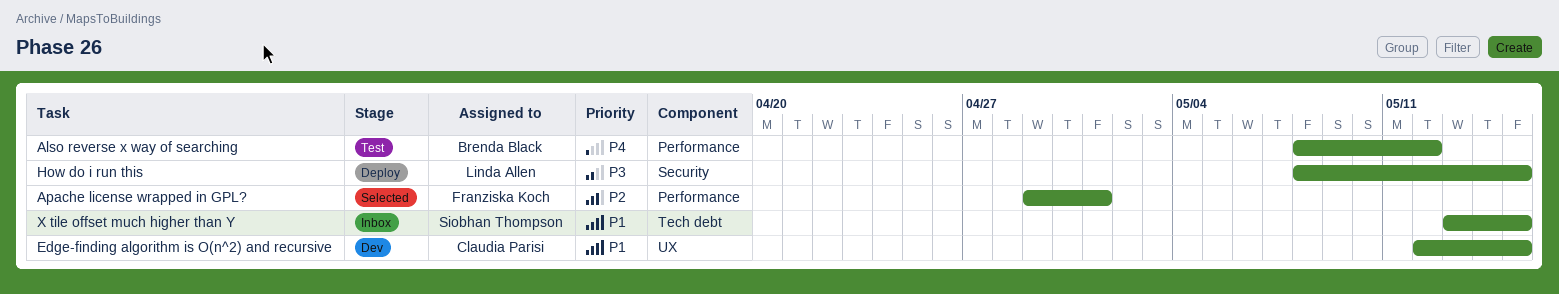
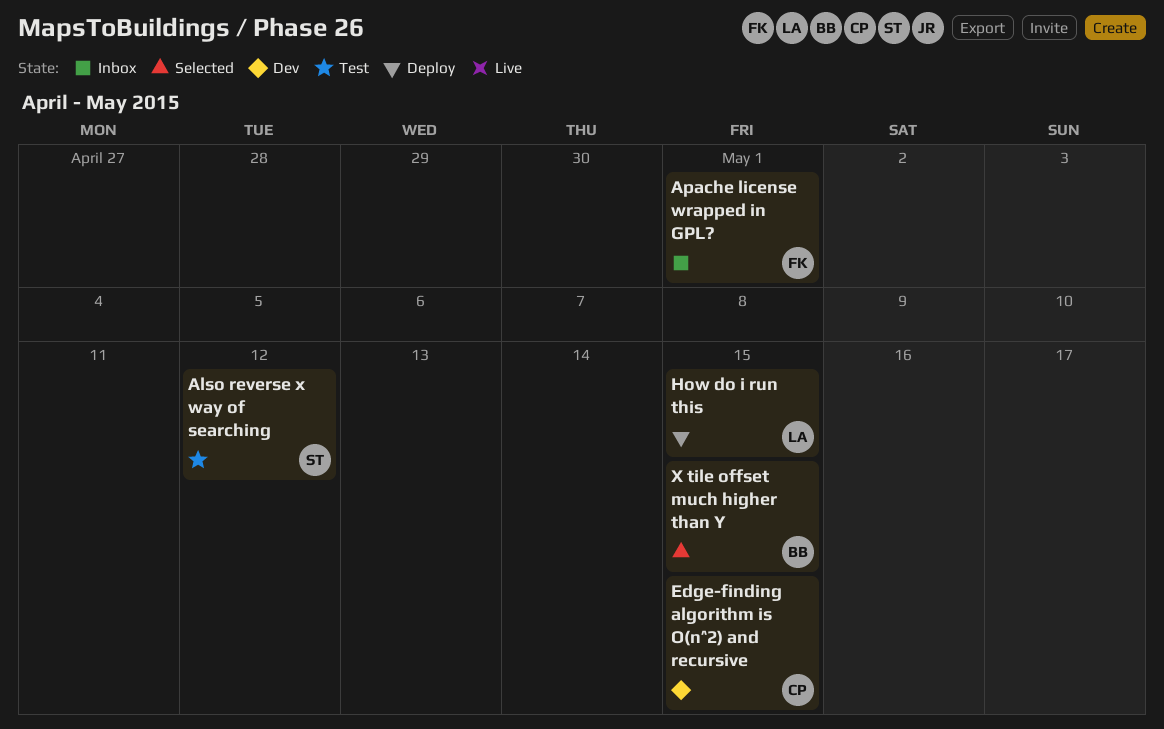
Also reverse x way of searching, owner: Brenda Black -> Siobhan Thompson
Apache license wrapped in GPL?, status: Selected -> Inbox
X tile offset much higher than Y, status: Inbox -> Selected
X tile offset much higher than Y, owner: Siobhan Thompson -> Brenda Black

